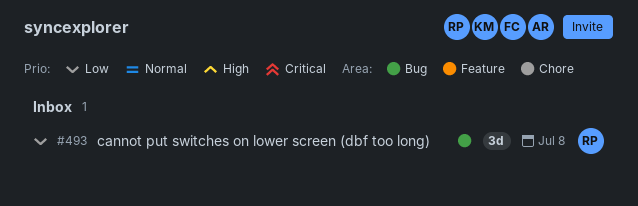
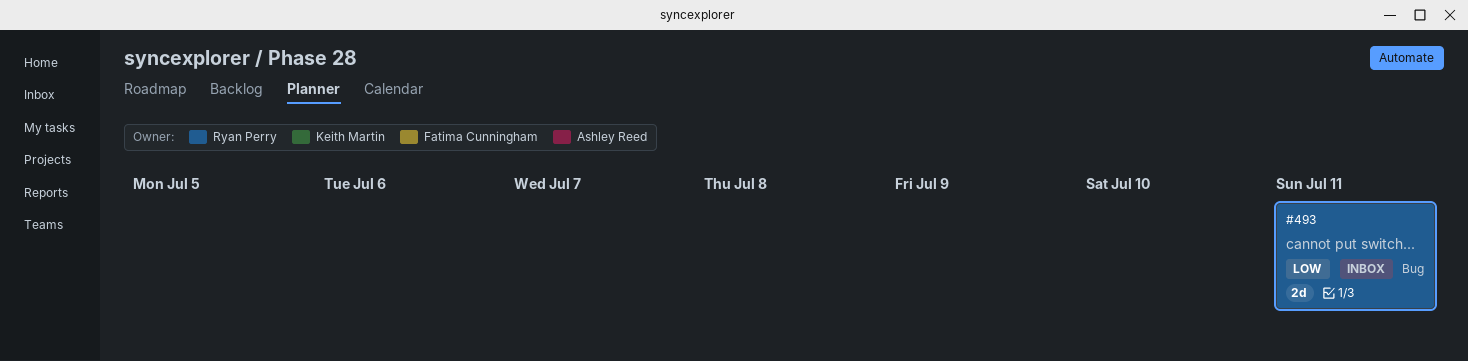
#493, estimate: 3d -> 2d
#493, due: Jul 8 -> Jul 11

